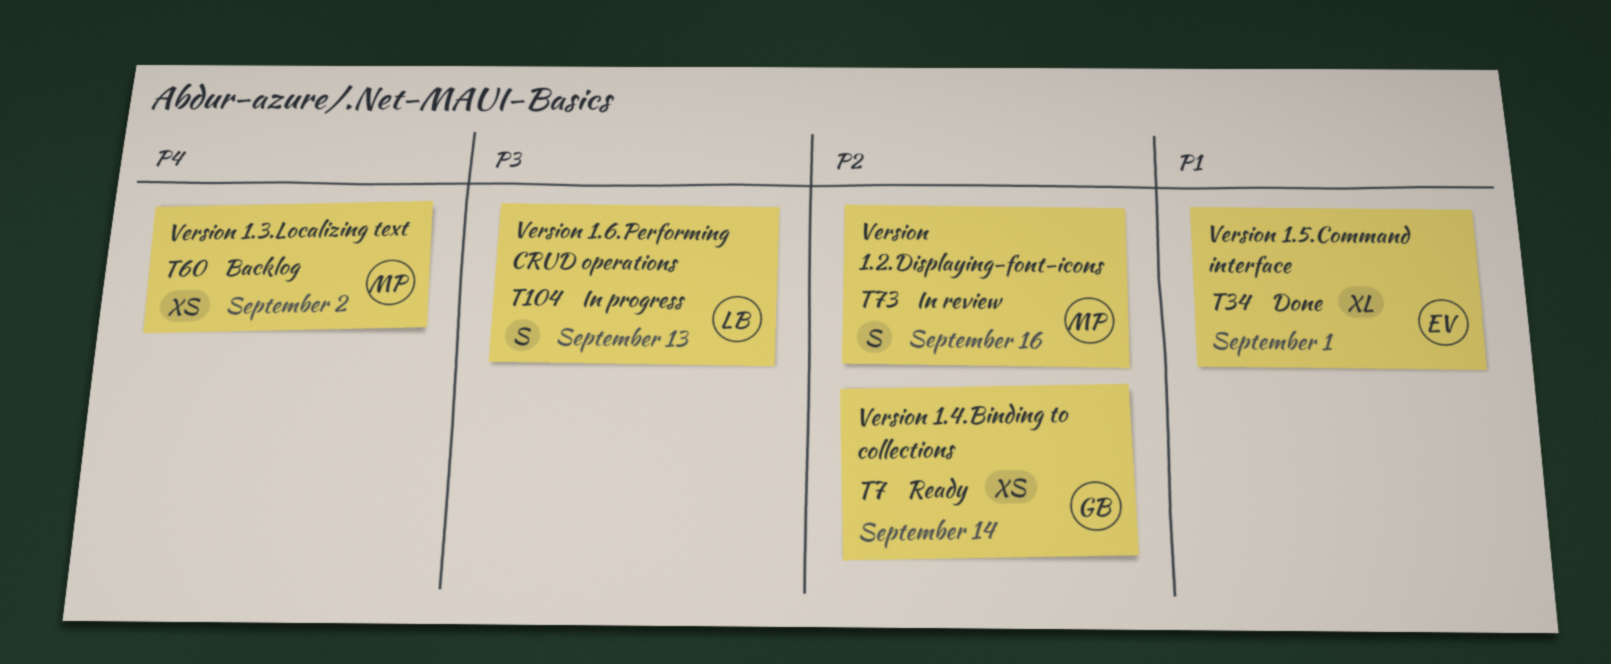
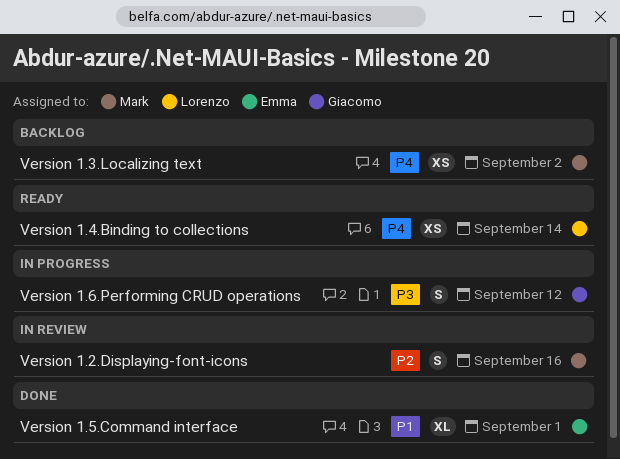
Version 1.4.Binding to collections, owner: Giacomo -> Lorenzo
Version 1.4.Binding to collections, priority: P2 -> P4
Version 1.6.Performing CRUD operations, owner: Lorenzo -> Giacomo
Version 1.6.Performing CRUD operations, due: Sep 13 -> Sep 12

